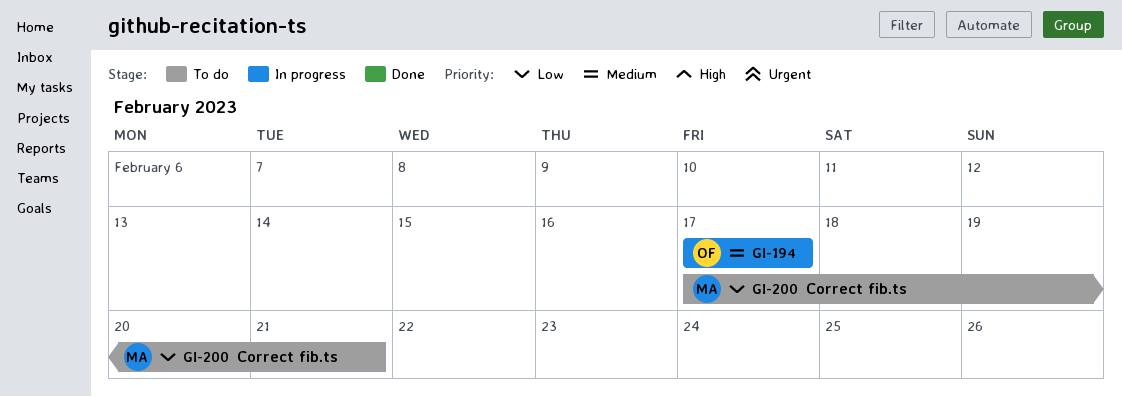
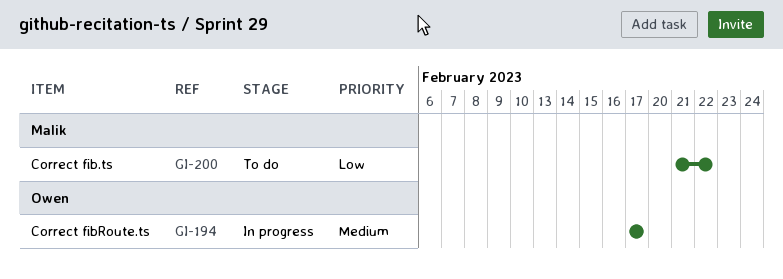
GI-200, start: Feb 17 -> Feb 21
GI-200, due: Feb 21 -> Feb 22

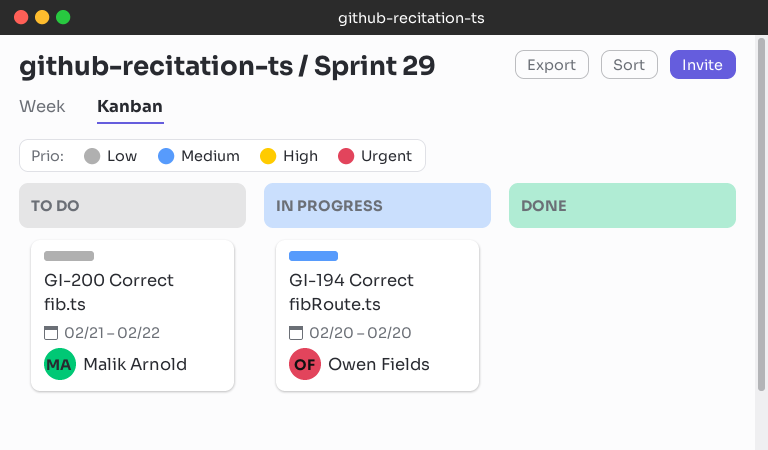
GI-194, start: Feb 17 -> Feb 20
GI-194, due: Feb 17 -> Feb 20

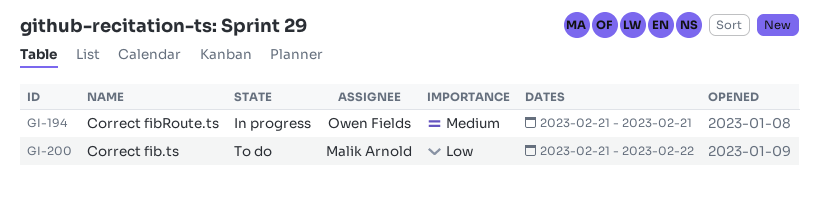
GI-194, start: Feb 20 -> Feb 21
GI-194, due: Feb 20 -> Feb 21

